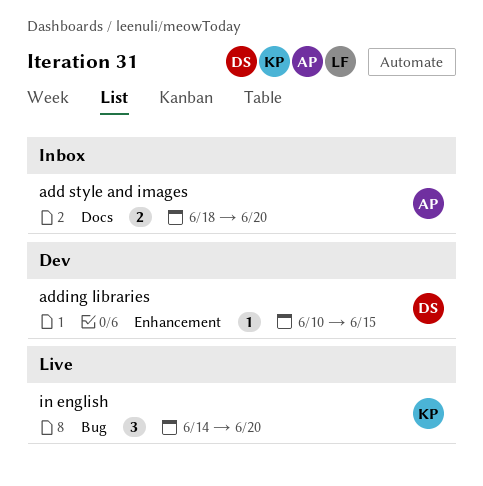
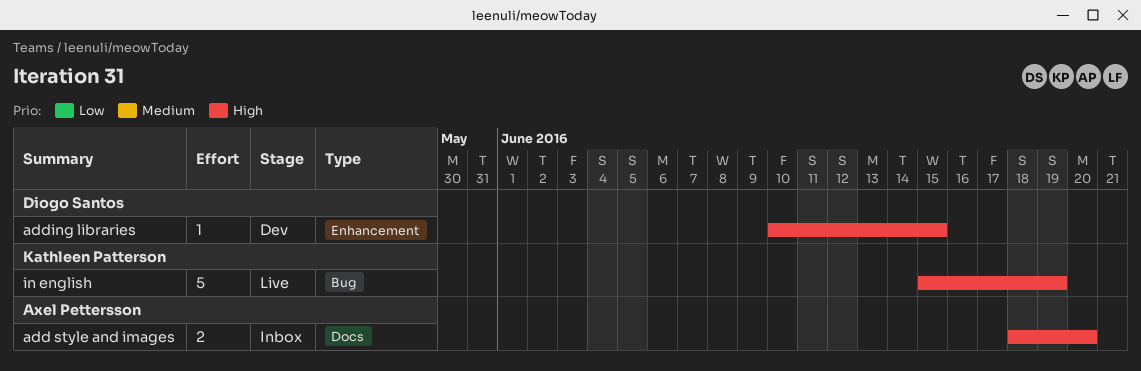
in english, estimate: 3 -> 5
in english, start: Jun 14 -> Jun 15
in english, due: Jun 20 -> Jun 19

